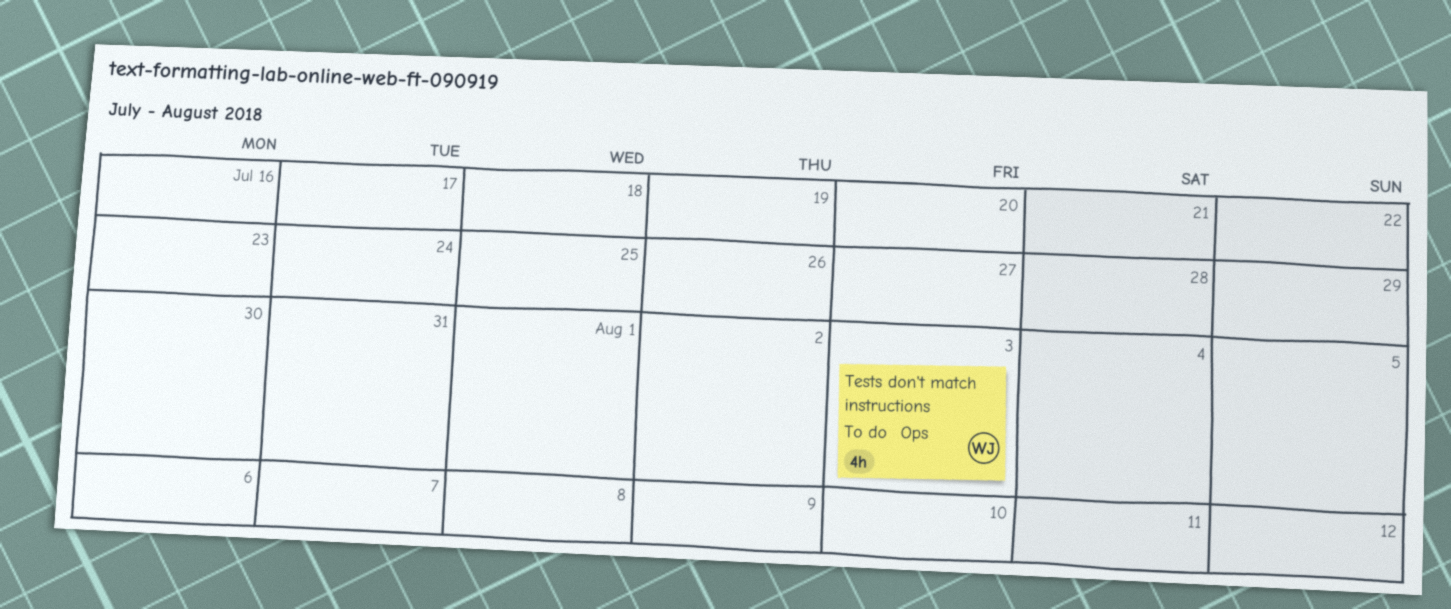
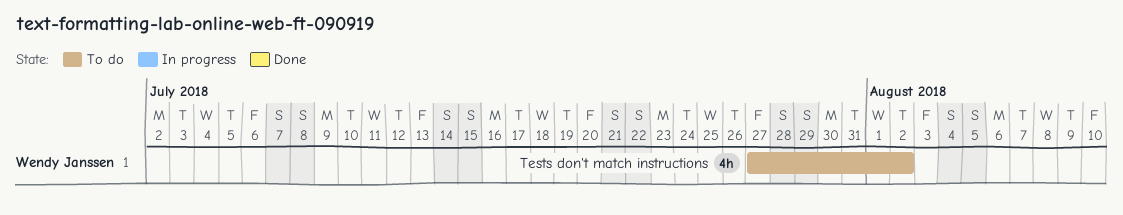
Tests don't match instructions, due: Aug 3 -> Aug 2

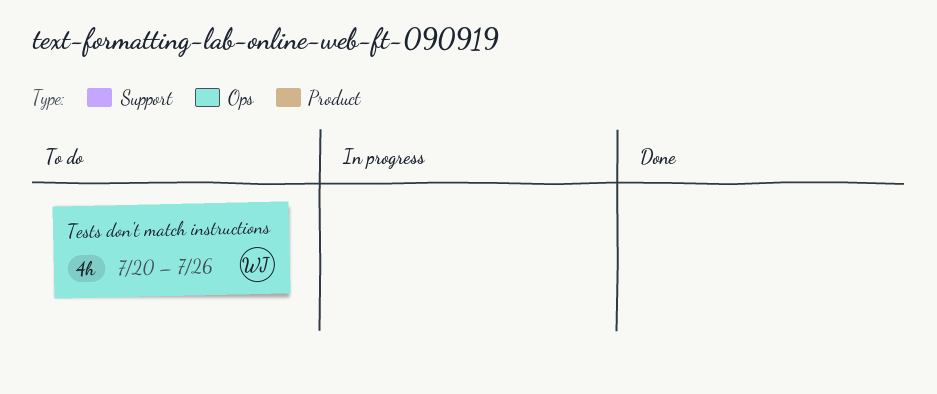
Tests don't match instructions, start: Jul 27 -> Jul 20
Tests don't match instructions, due: Aug 2 -> Jul 26

